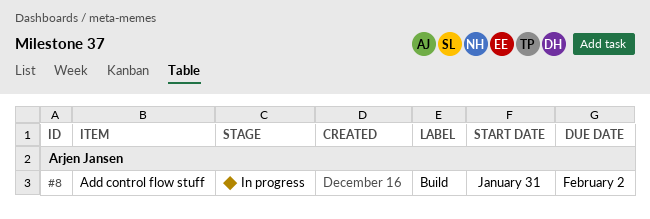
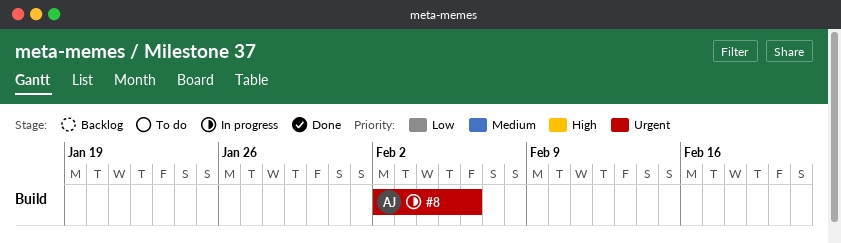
#8, start: Jan 31 -> Feb 2
#8, due: Feb 2 -> Feb 6

